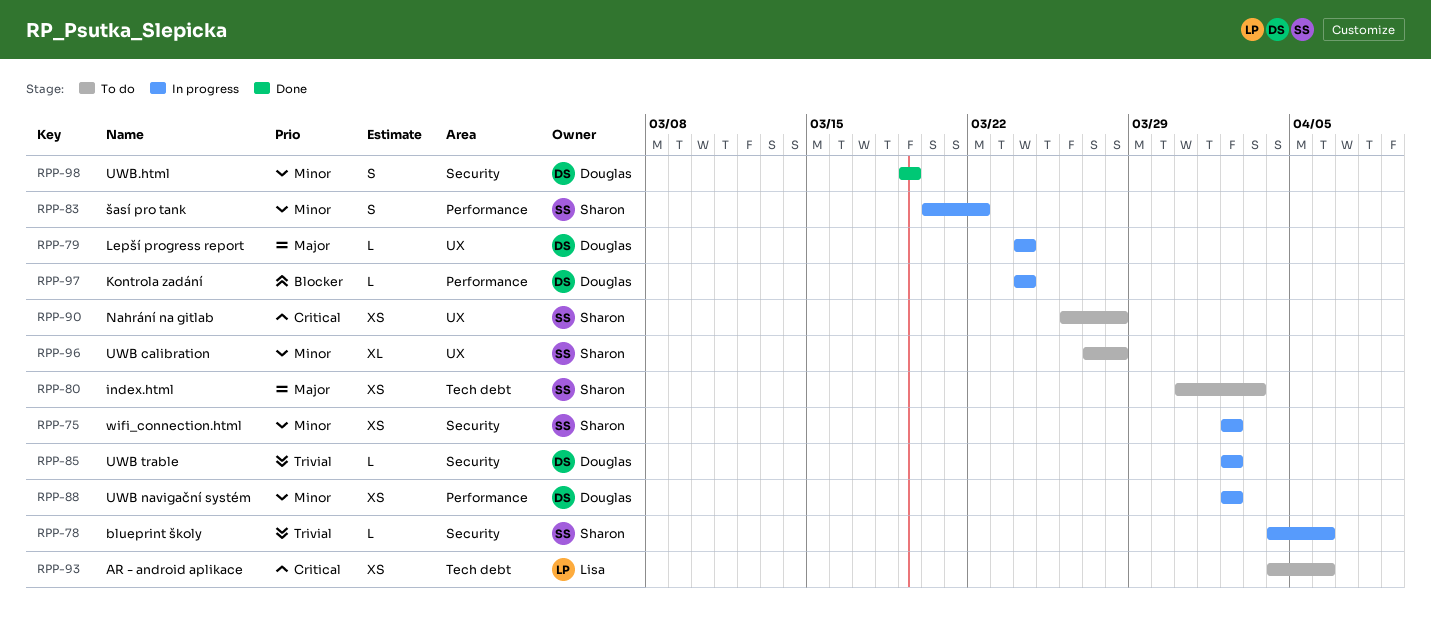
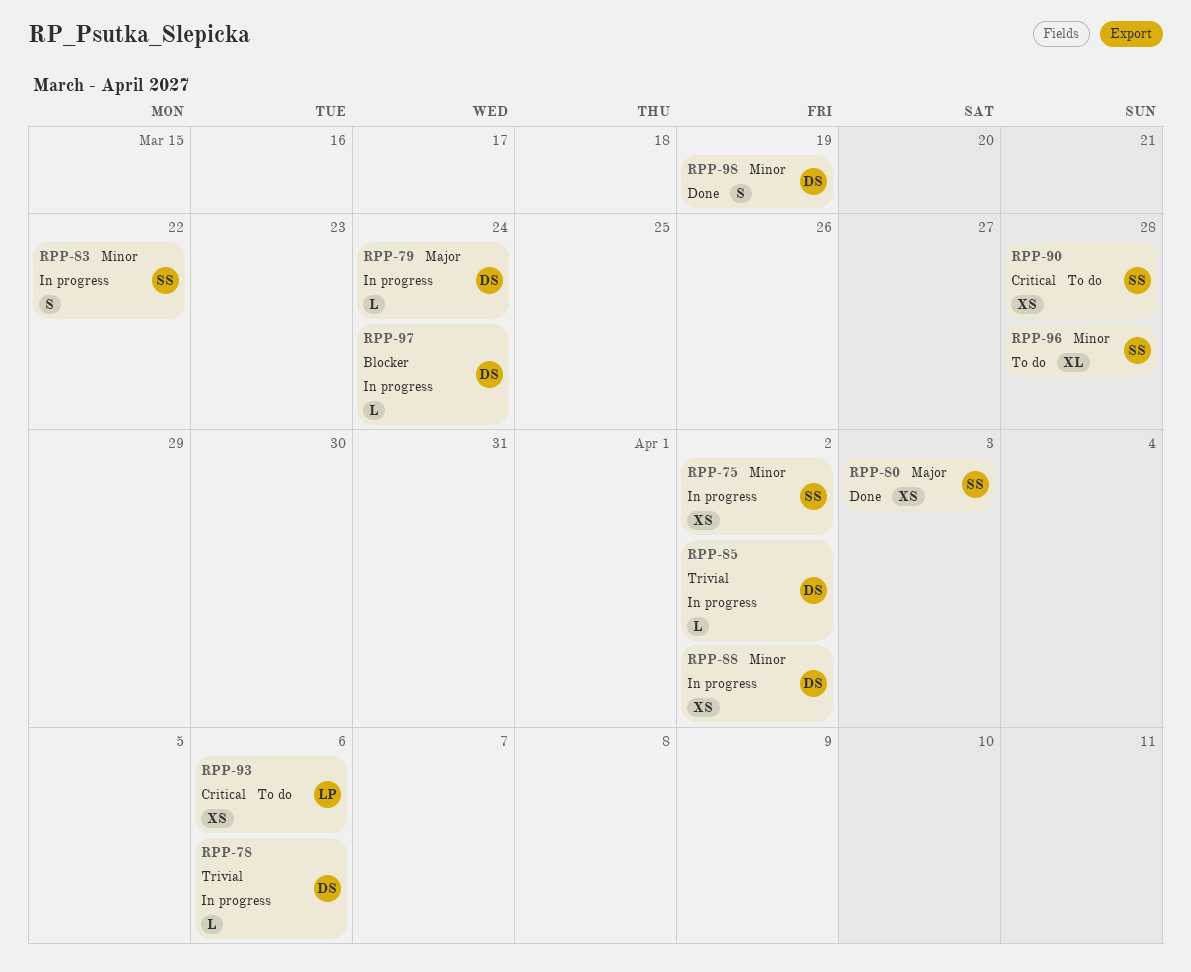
RPP-78, owner: Sharon -> Douglas
RPP-80, status: To do -> Done

